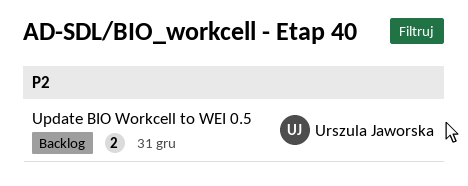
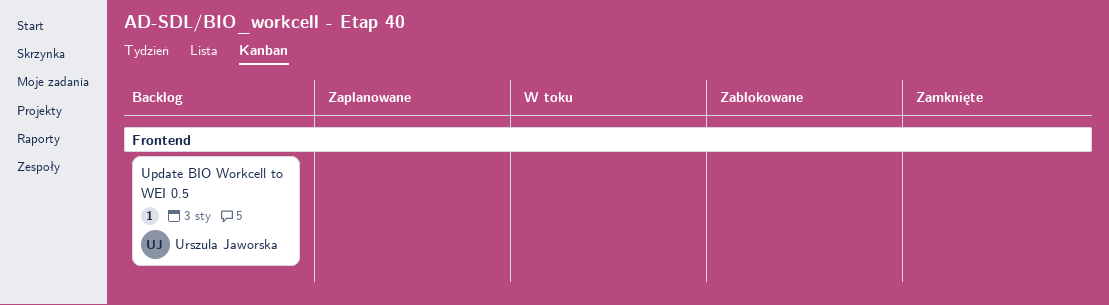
Update BIO Workcell to WEI 0.5, estimate: 2 -> 1
Update BIO Workcell to WEI 0.5, due: Dec 31 -> Jan 3

